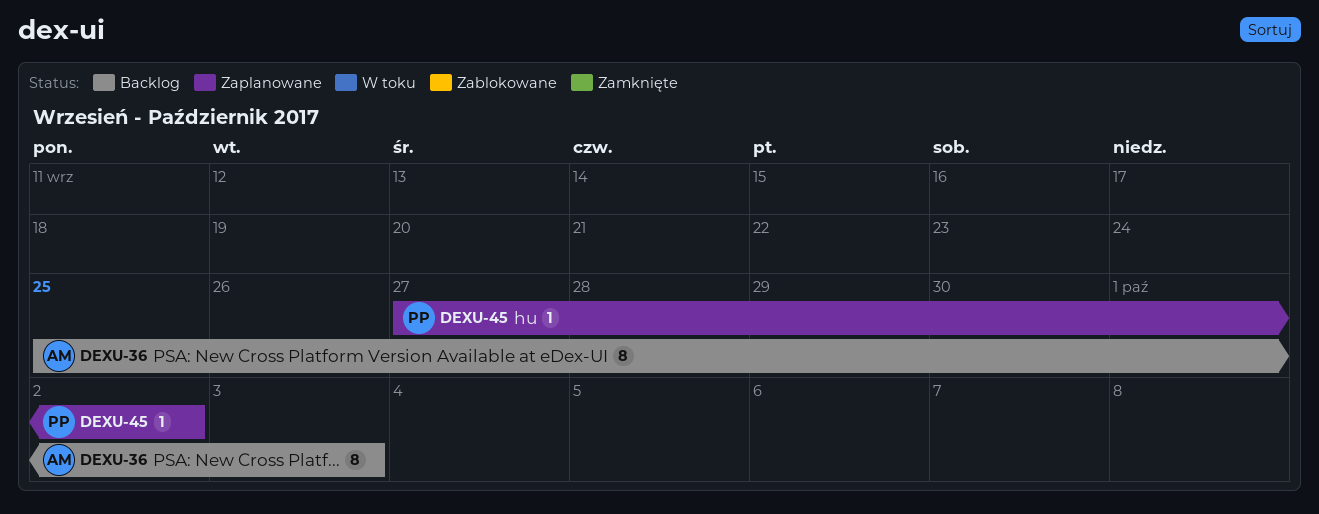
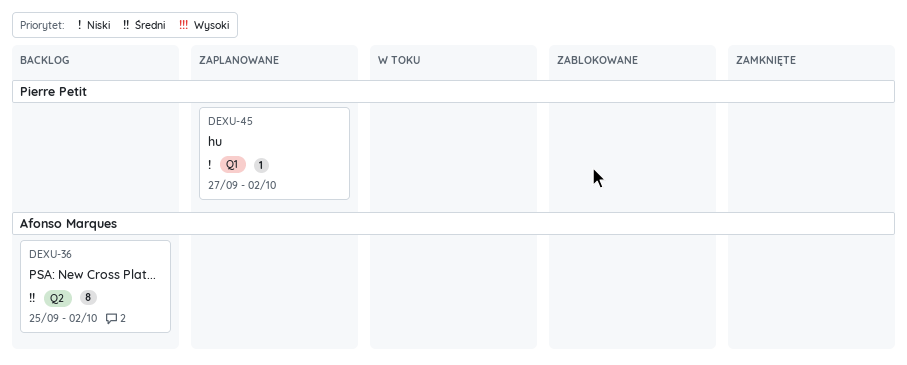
DEXU-36, due: Oct 3 -> Oct 2

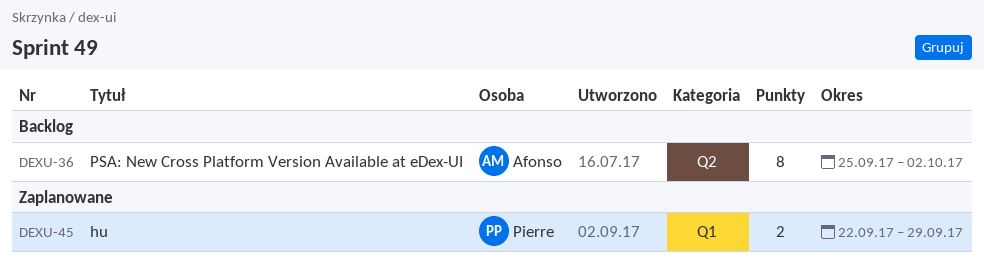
DEXU-45, estimate: 1 -> 2
DEXU-45, start: Sep 27 -> Sep 22
DEXU-45, due: Oct 2 -> Sep 29

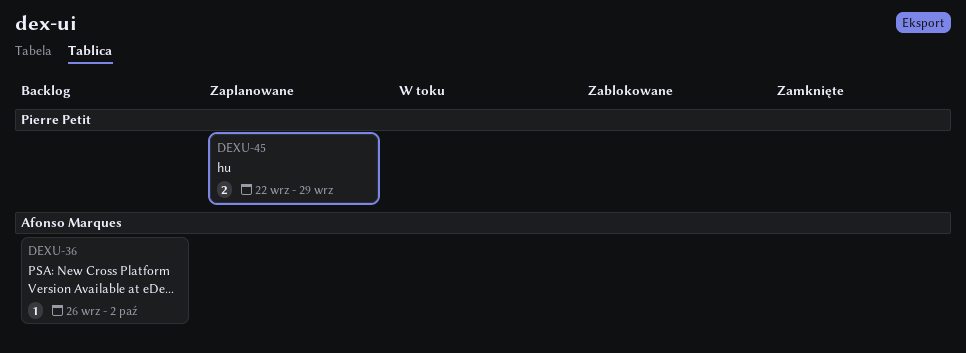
DEXU-36, estimate: 8 -> 1
DEXU-36, start: Sep 25 -> Sep 26

